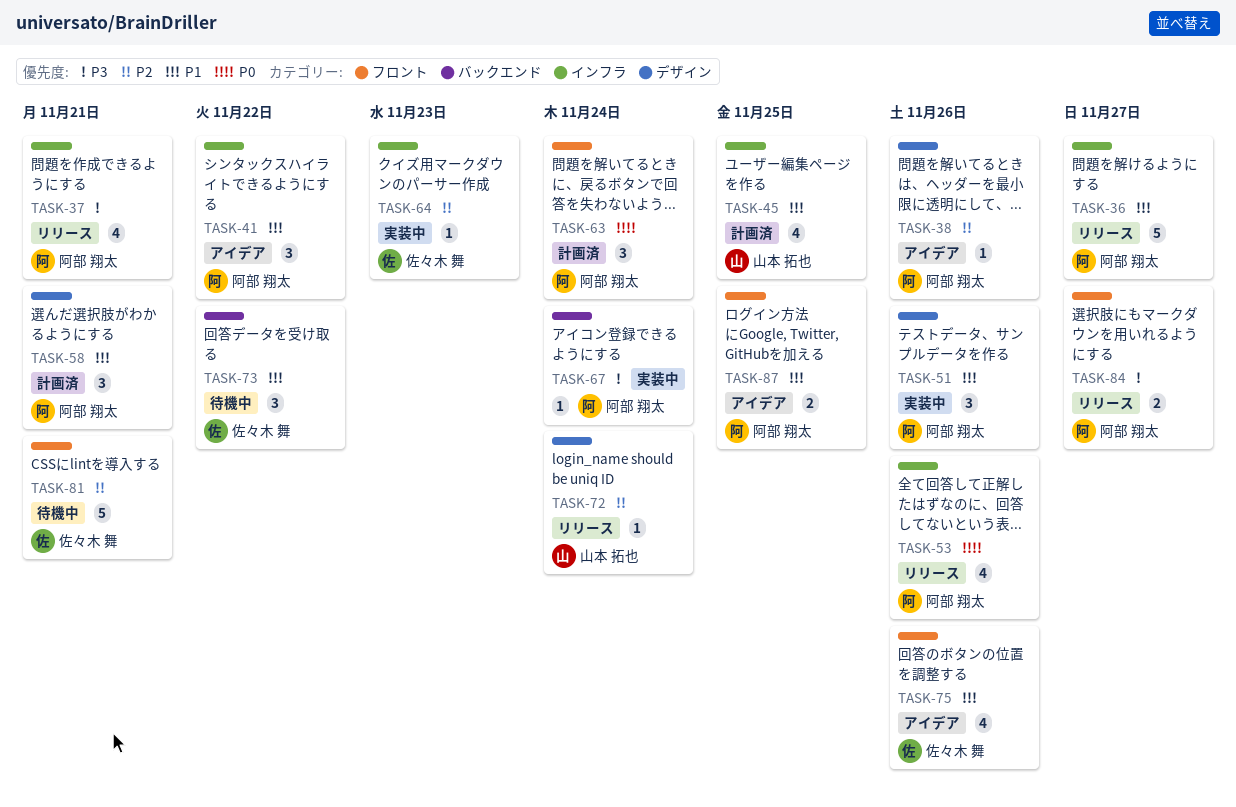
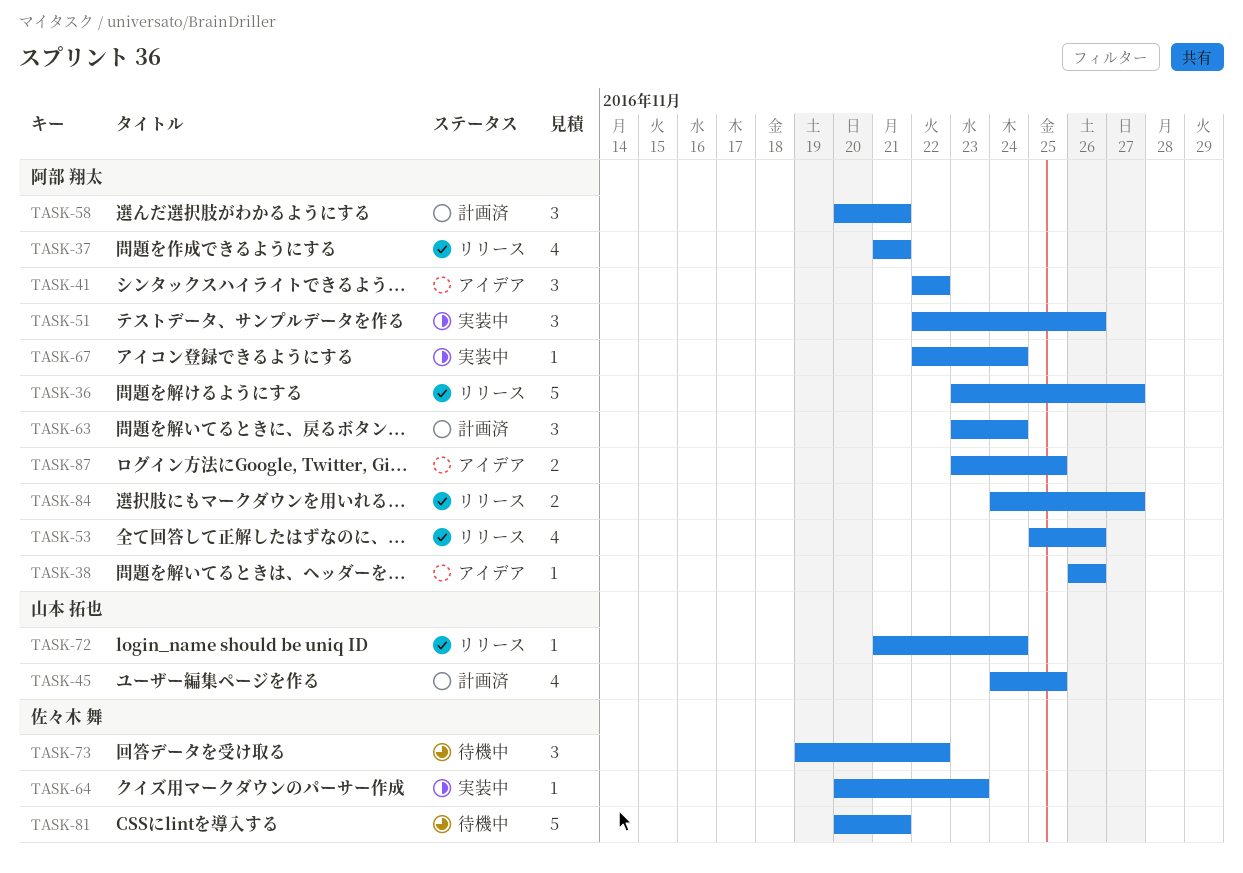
TASK-75: present -> none

